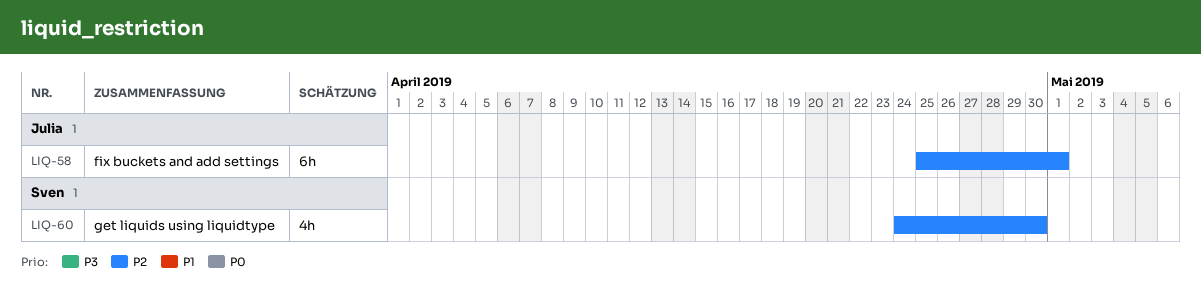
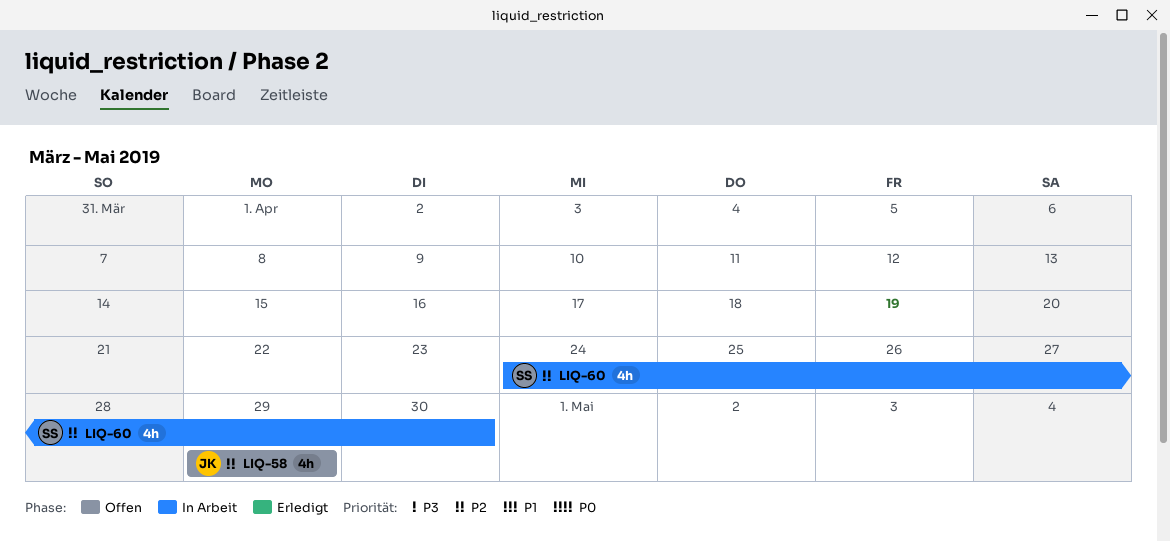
LIQ-58, estimate: 6h -> 4h
LIQ-58, start: Apr 25 -> Apr 29
LIQ-58, due: May 1 -> Apr 29

